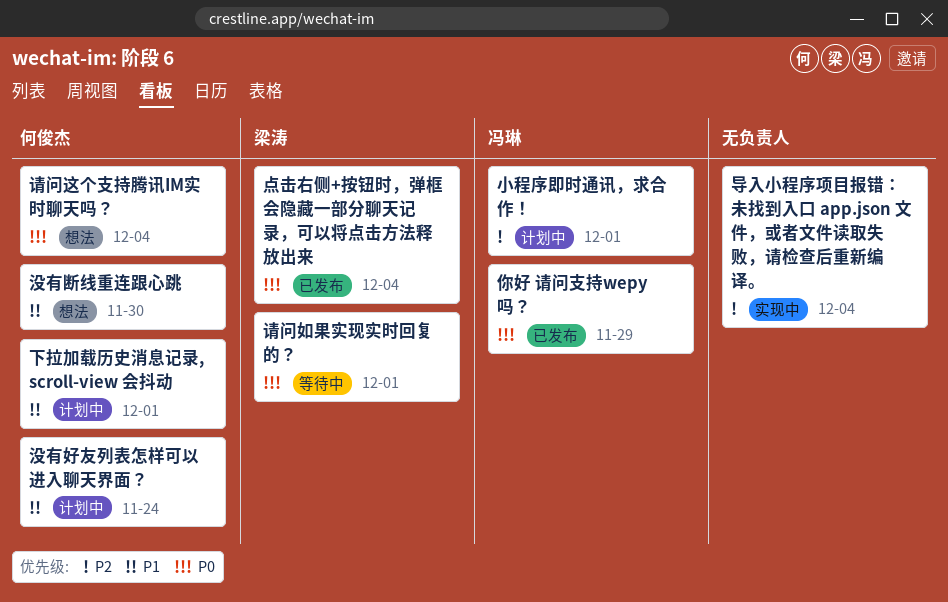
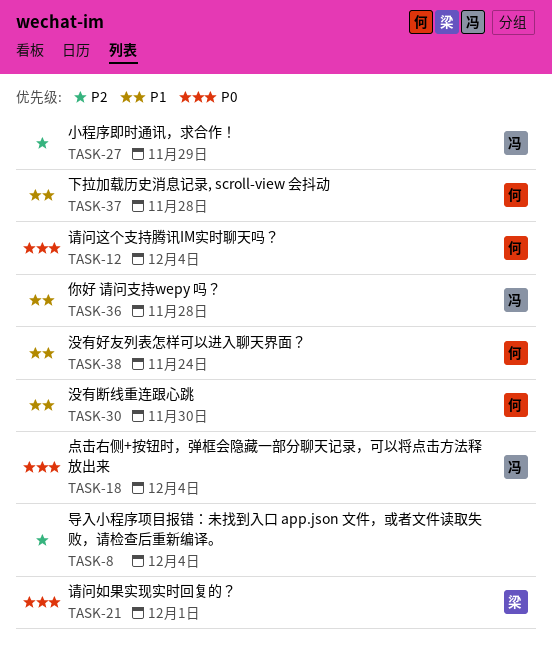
下拉加载历史消息记录, scroll-view 会抖动, due: Dec 1 -> Nov 28
你好 请问支持wepy 吗？, priority: P0 -> P1
你好 请问支持wepy 吗？, due: Nov 29 -> Nov 28
小程序即时通讯，求合作！, due: Dec 1 -> Nov 29
点击右侧+按钮时，弹框会隐藏一部分聊天记录，可以将点击方法释放出来, owner: 梁涛 -> 冯琳

